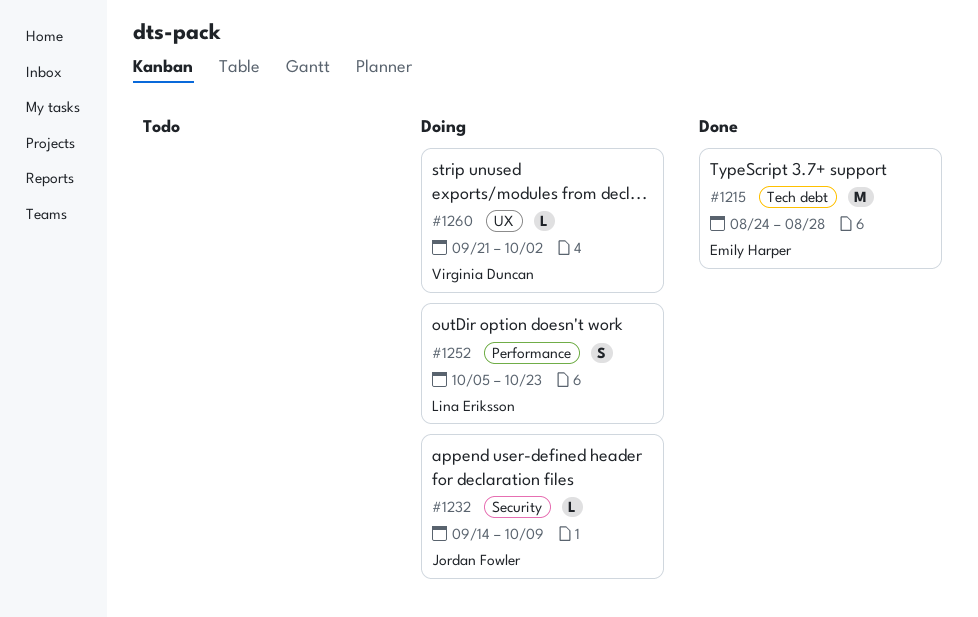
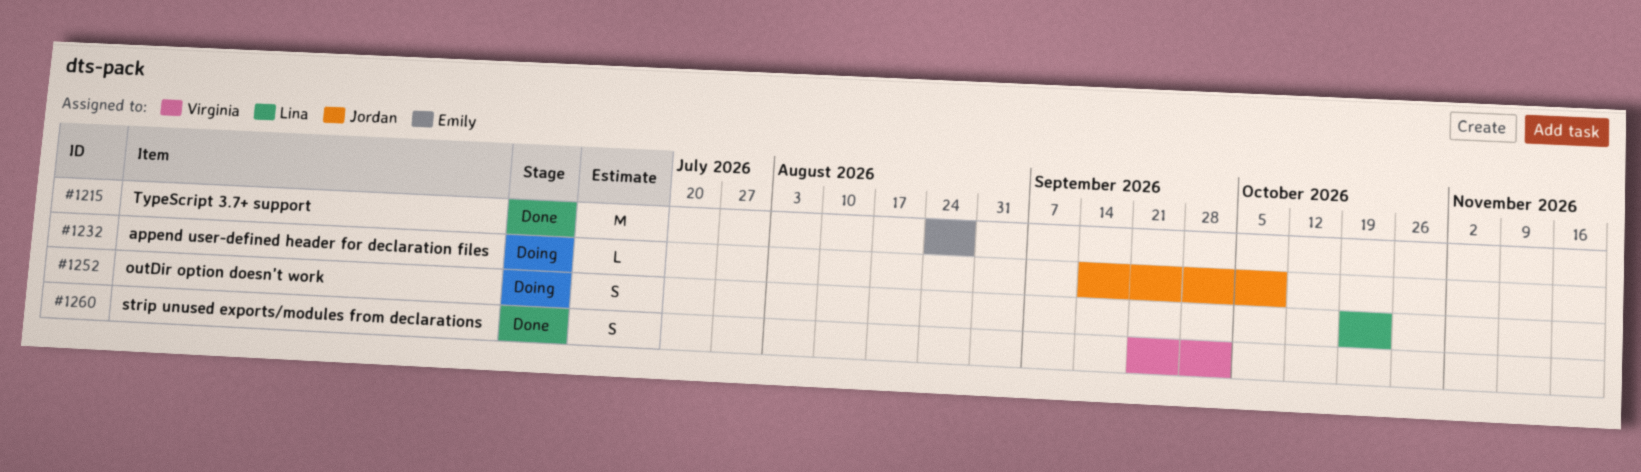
#1252, start: Oct 5 -> Oct 19
#1260, status: Doing -> Done
#1260, estimate: L -> S

